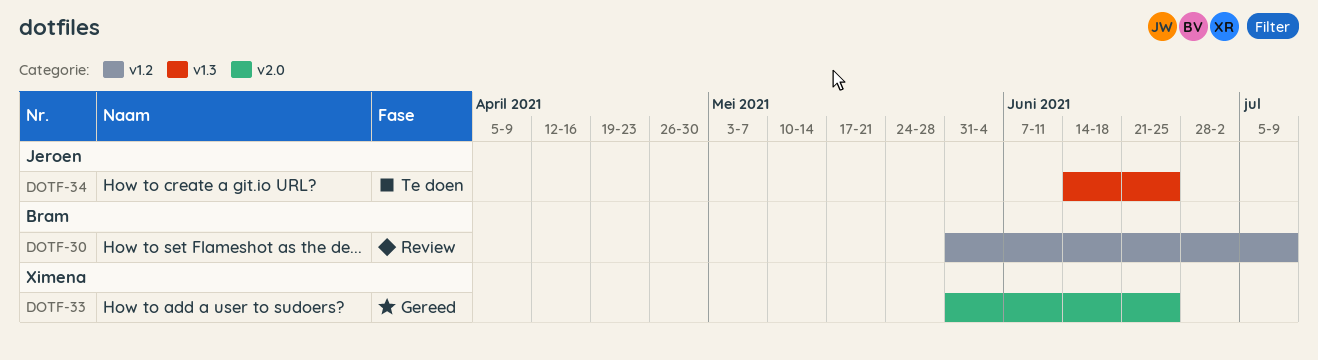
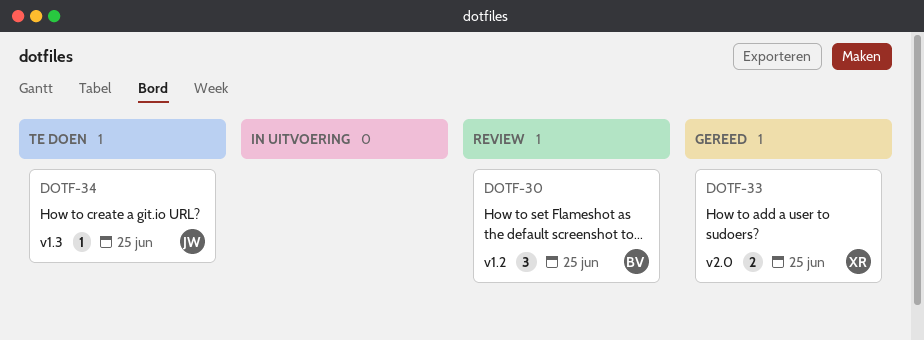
DOTF-30, due: Jul 9 -> Jun 25

